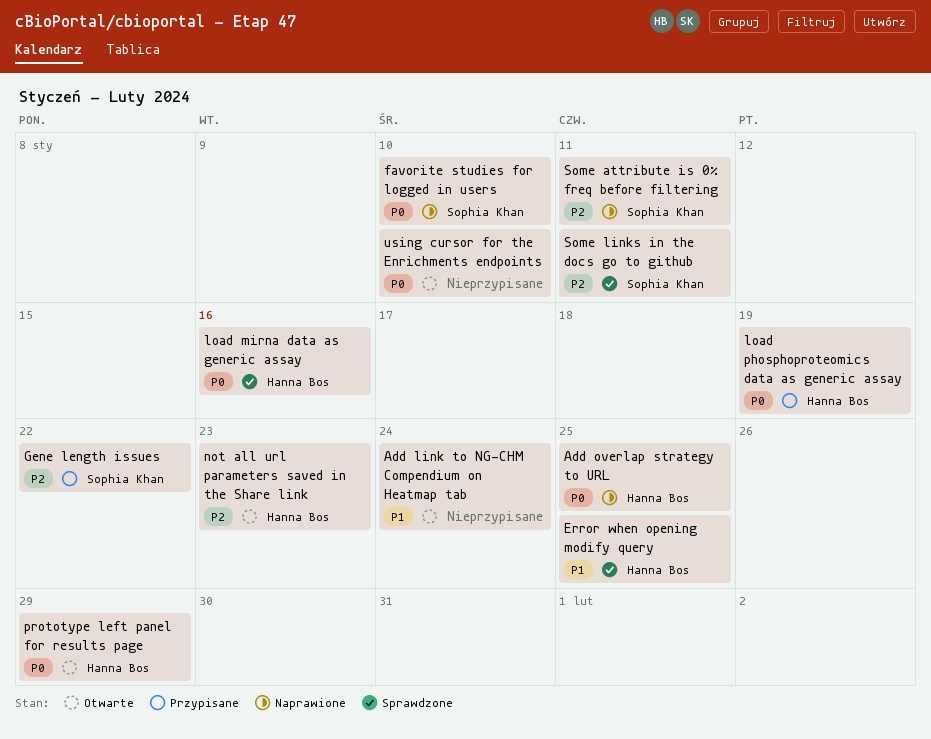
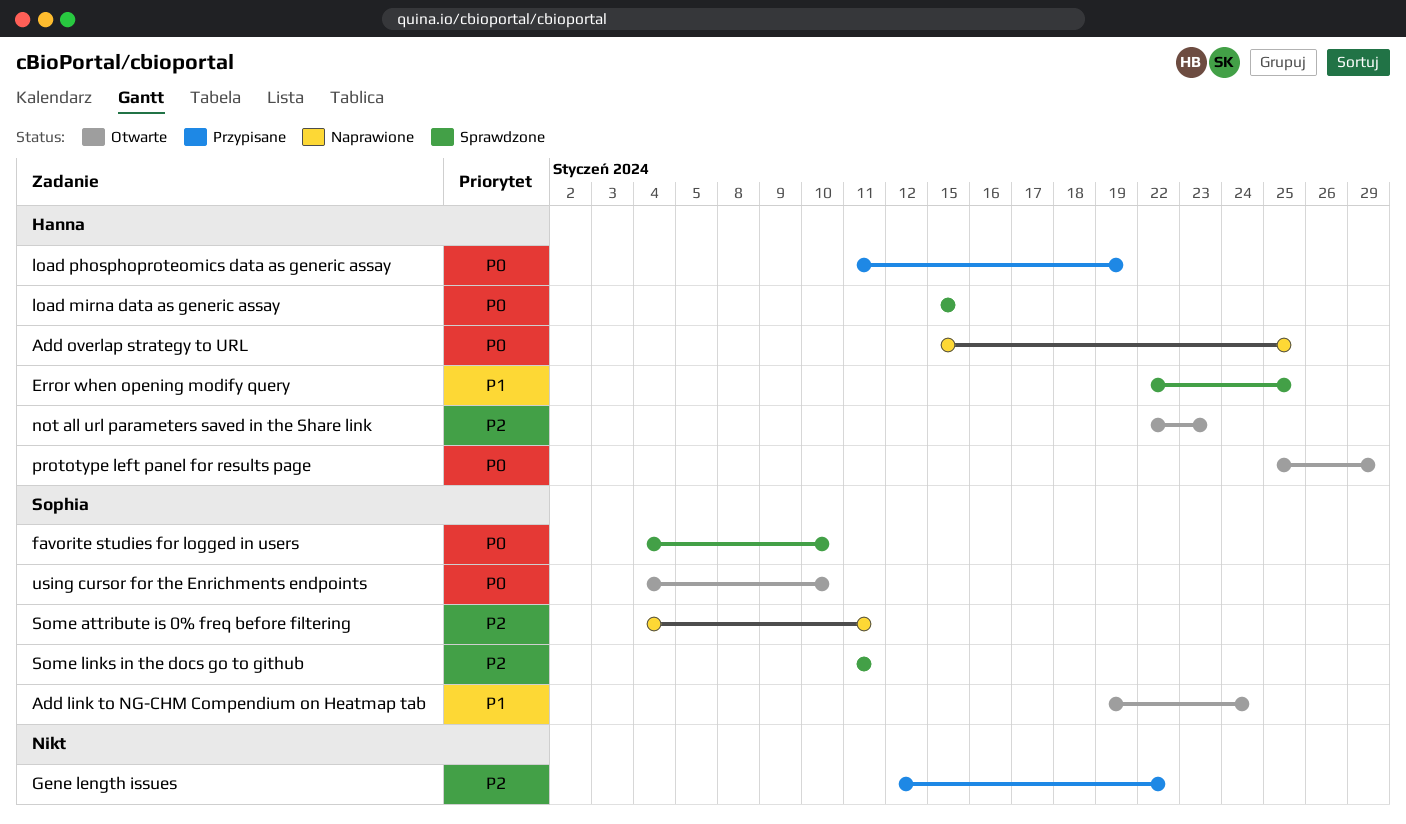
Add link to NG-CHM Compendium on Heatmap tab, owner: none -> Sophia Khan
favorite studies for logged in users, status: Naprawione -> Sprawdzone
Gene length issues, owner: Sophia Khan -> none
load mirna data as generic assay, due: Jan 16 -> Jan 15
using cursor for the Enrichments endpoints, owner: none -> Sophia Khan

